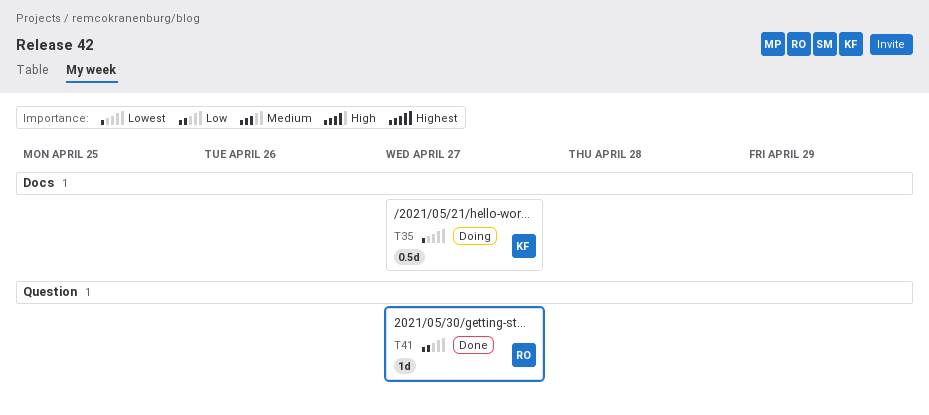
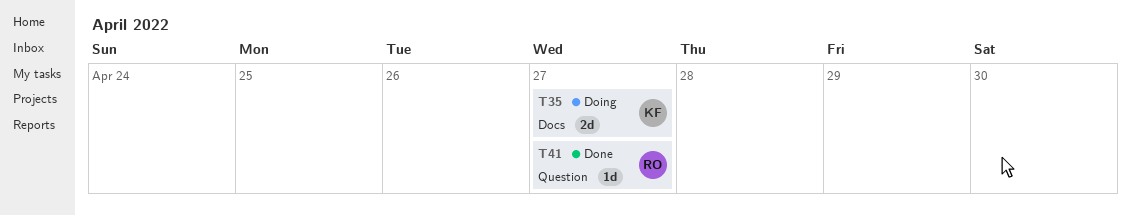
T35, estimate: 0.5d -> 2d

